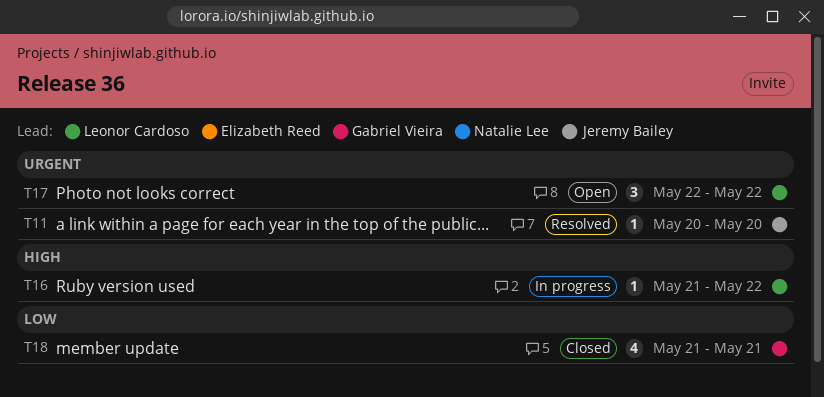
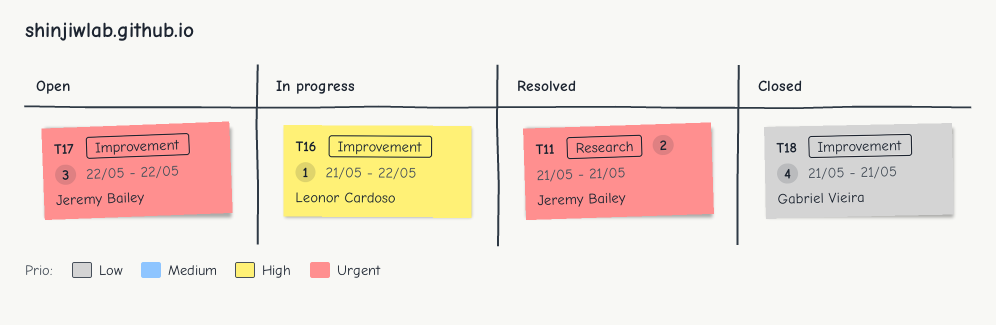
T11, estimate: 1 -> 2
T11, start: May 20 -> May 21
T11, due: May 20 -> May 21
T17, owner: Leonor Cardoso -> Jeremy Bailey

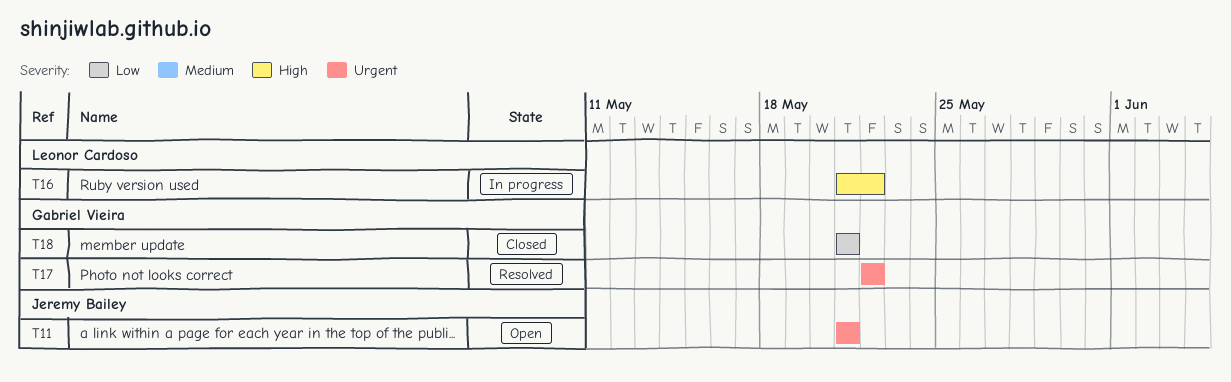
T11, status: Resolved -> Open
T17, status: Open -> Resolved
T17, owner: Jeremy Bailey -> Gabriel Vieira

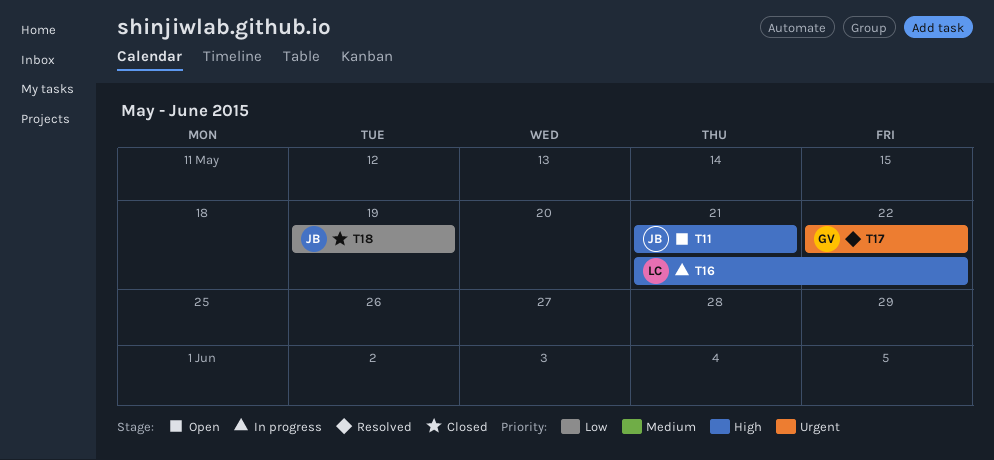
T11, priority: Urgent -> High
T18, owner: Gabriel Vieira -> Jeremy Bailey
T18, start: May 21 -> May 19
T18, due: May 21 -> May 19

